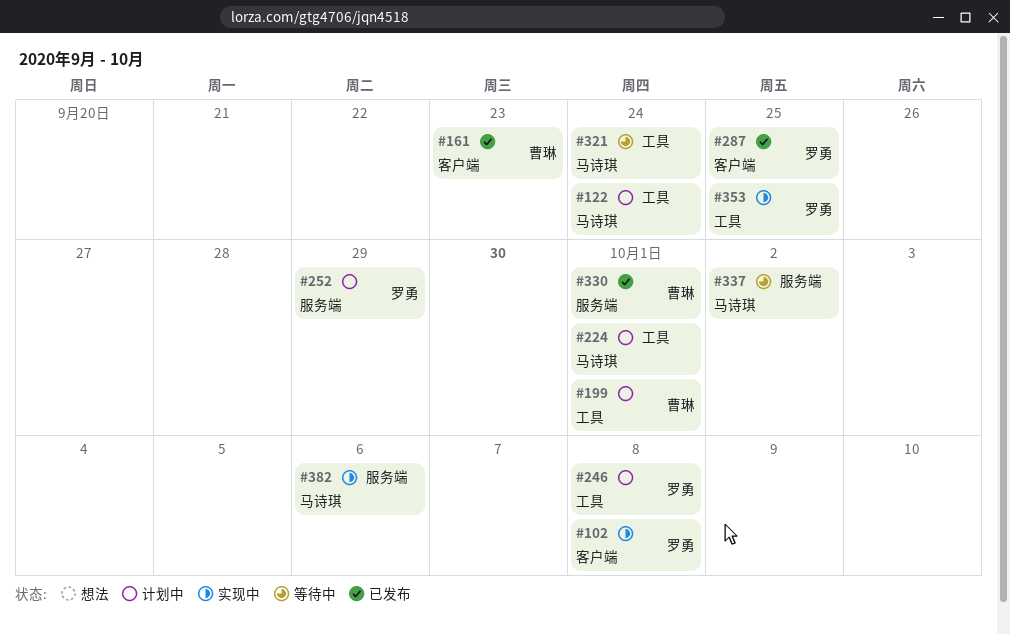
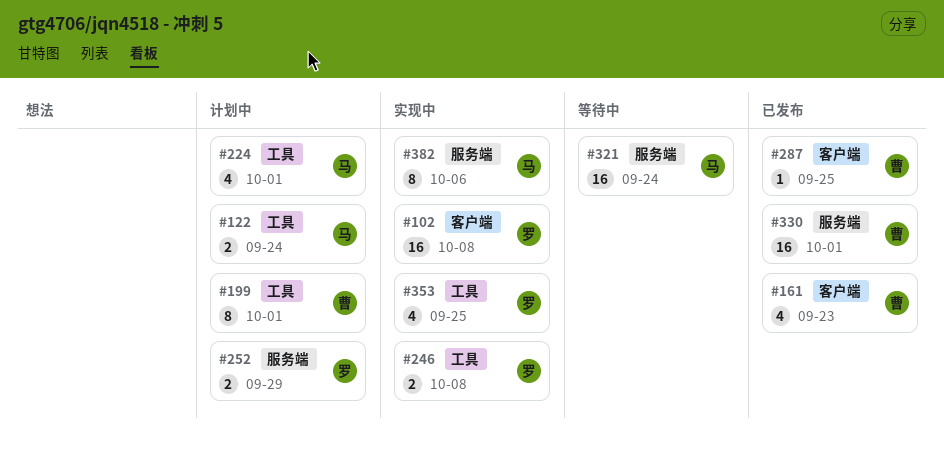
#246, status: 计划中 -> 实现中
#287, owner: 罗勇 -> 曹琳
#321, label: 工具 -> 服务端
#337: present -> none

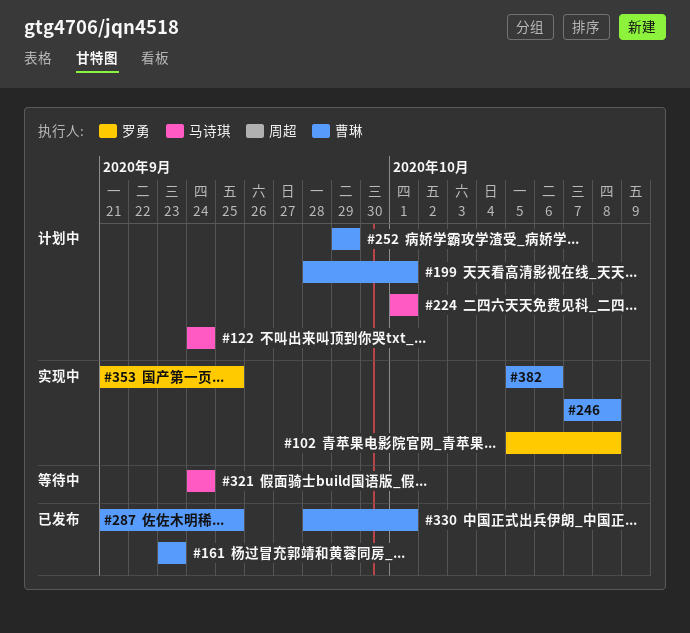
#246, owner: 罗勇 -> 曹琳
#252, owner: 罗勇 -> 曹琳
#382, owner: 马诗琪 -> 曹琳

